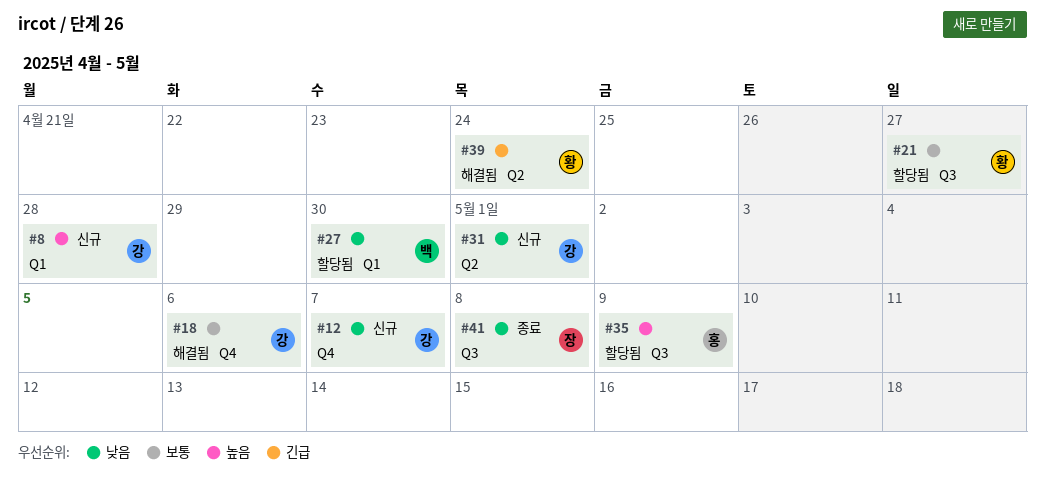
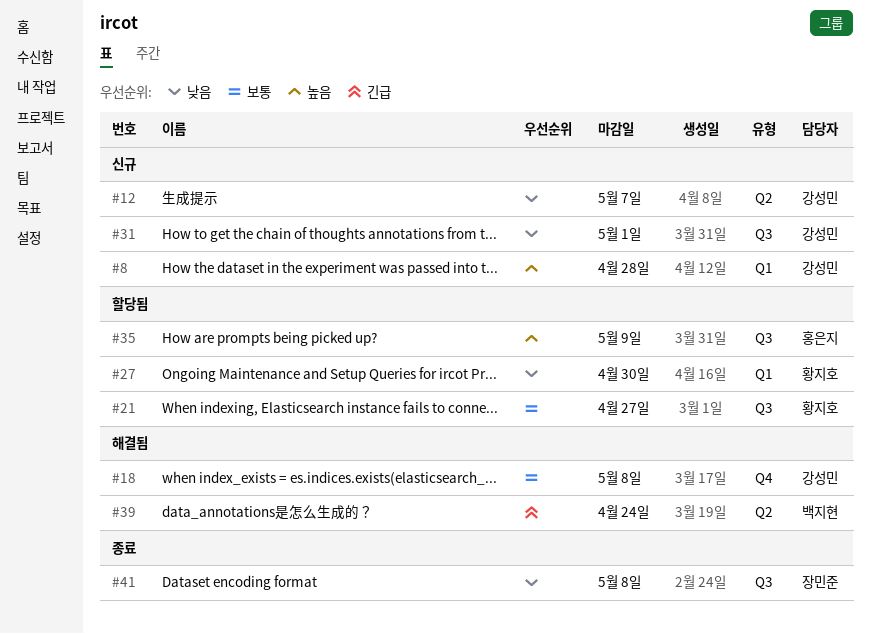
#12, label: Q4 -> Q2
#18, due: May 6 -> May 8
#27, owner: 백지현 -> 황지호
#31, label: Q2 -> Q3
#39, owner: 황지호 -> 백지현

